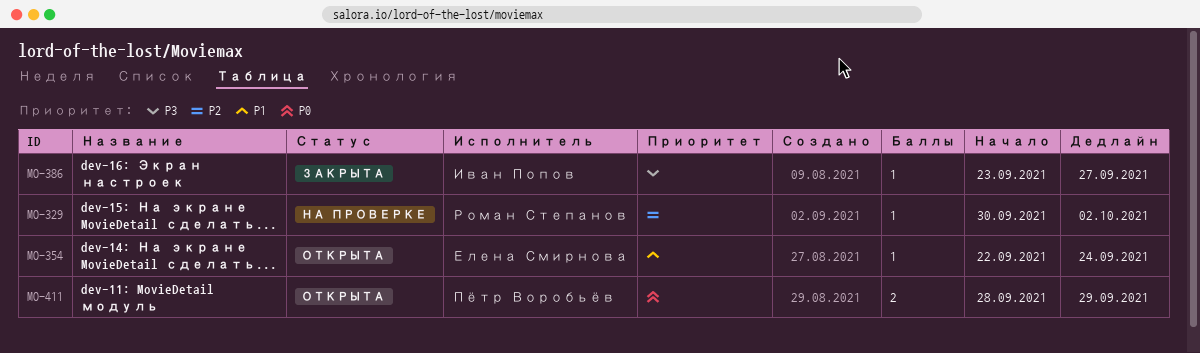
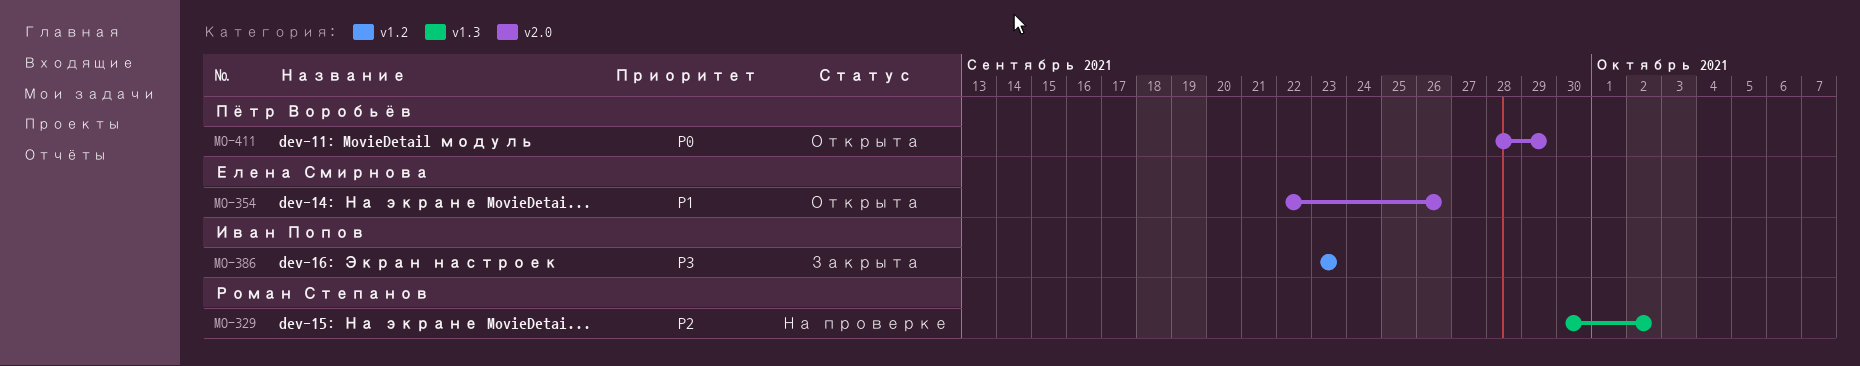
MO-354, due: Sep 24 -> Sep 26
MO-386, due: Sep 27 -> Sep 23

